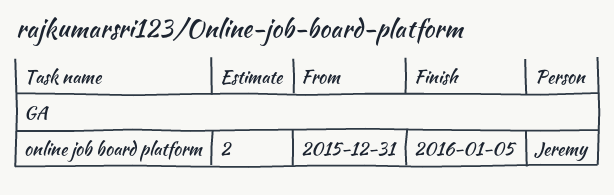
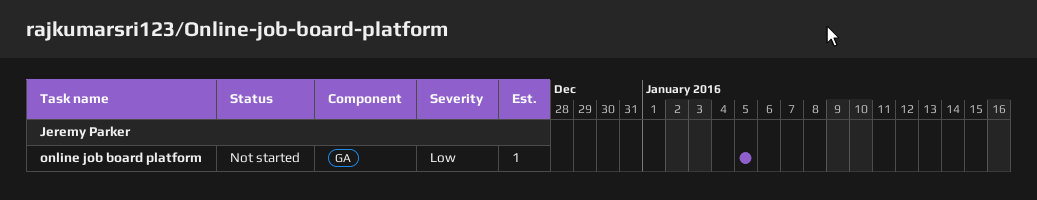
online job board platform, estimate: 2 -> 1
online job board platform, start: Dec 31 -> Jan 5

